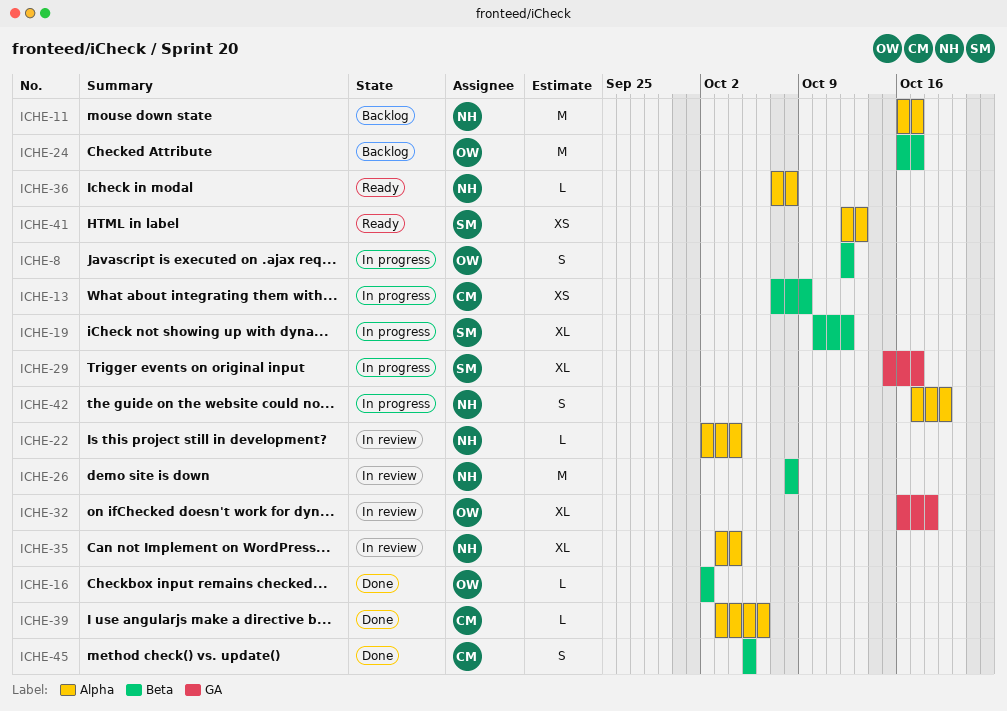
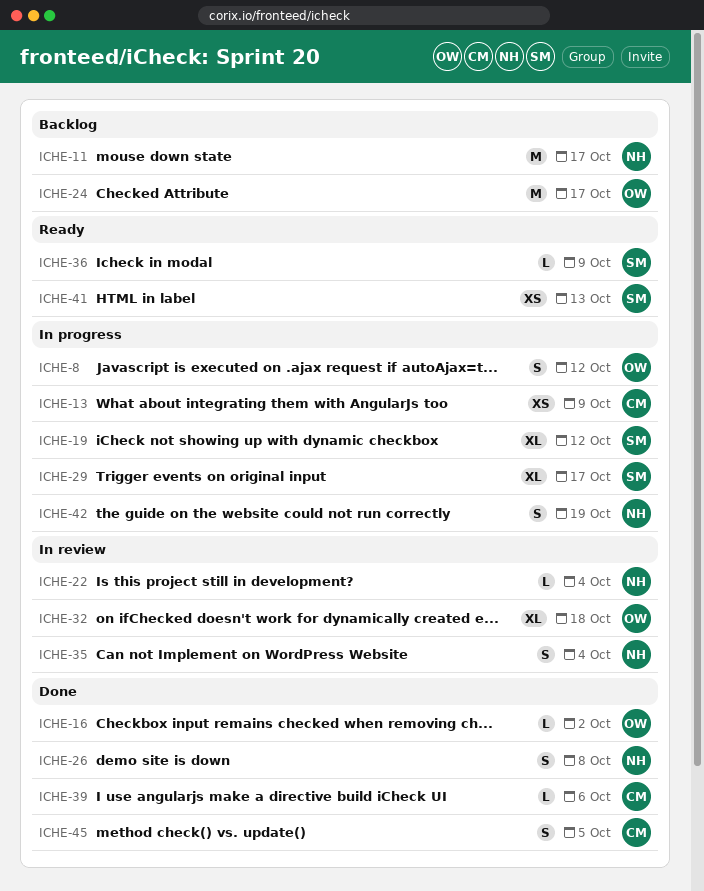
ICHE-26, status: In review -> Done
ICHE-26, estimate: M -> S
ICHE-35, estimate: XL -> S
ICHE-36, owner: NH -> SM
ICHE-36, due: Oct 8 -> Oct 9

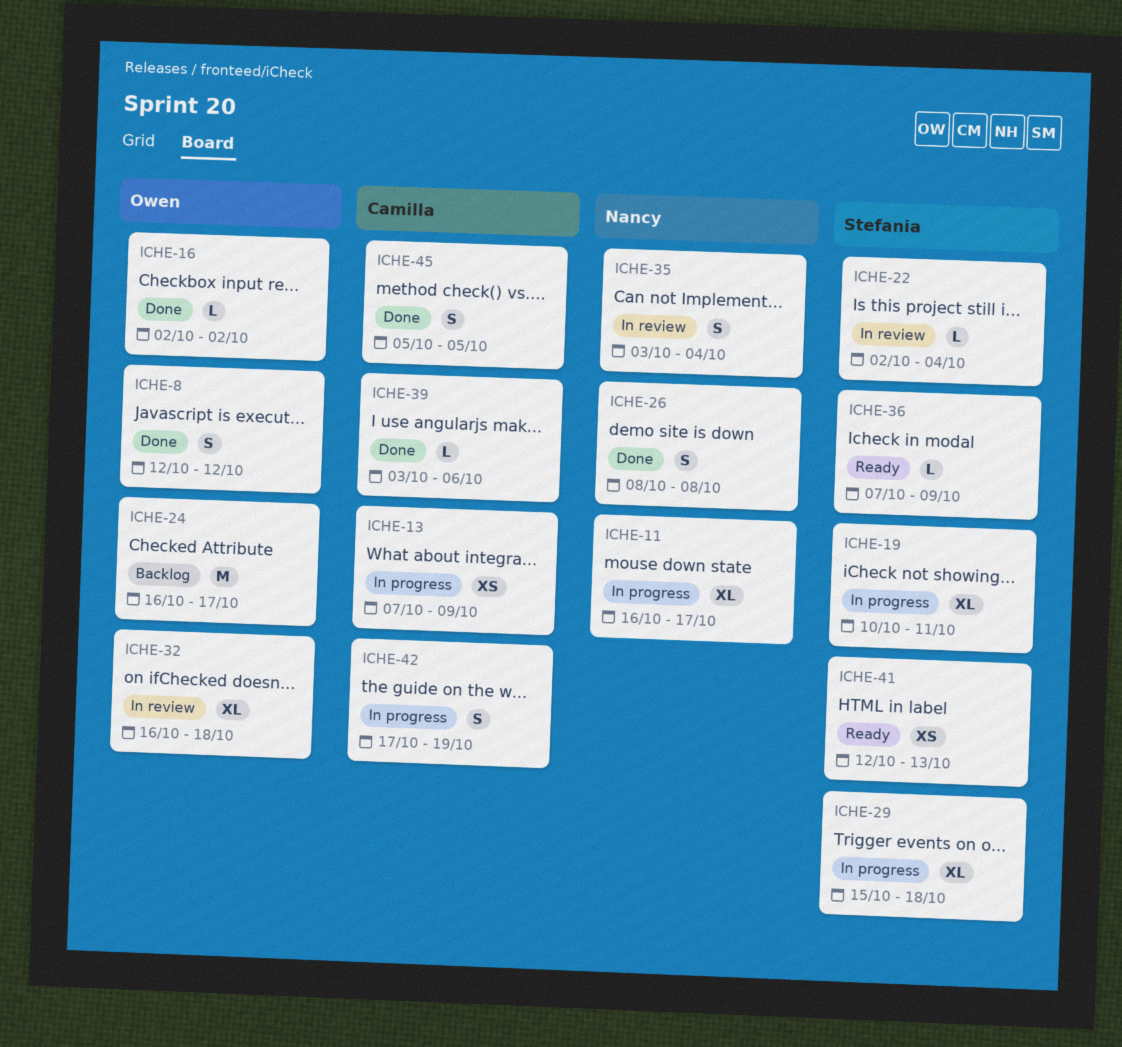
ICHE-8, status: In progress -> Done
ICHE-11, status: Backlog -> In progress
ICHE-11, estimate: M -> XL
ICHE-19, due: Oct 12 -> Oct 11
ICHE-22, owner: Nancy -> Stefania
ICHE-29, due: Oct 17 -> Oct 18
ICHE-42, owner: Nancy -> Camilla

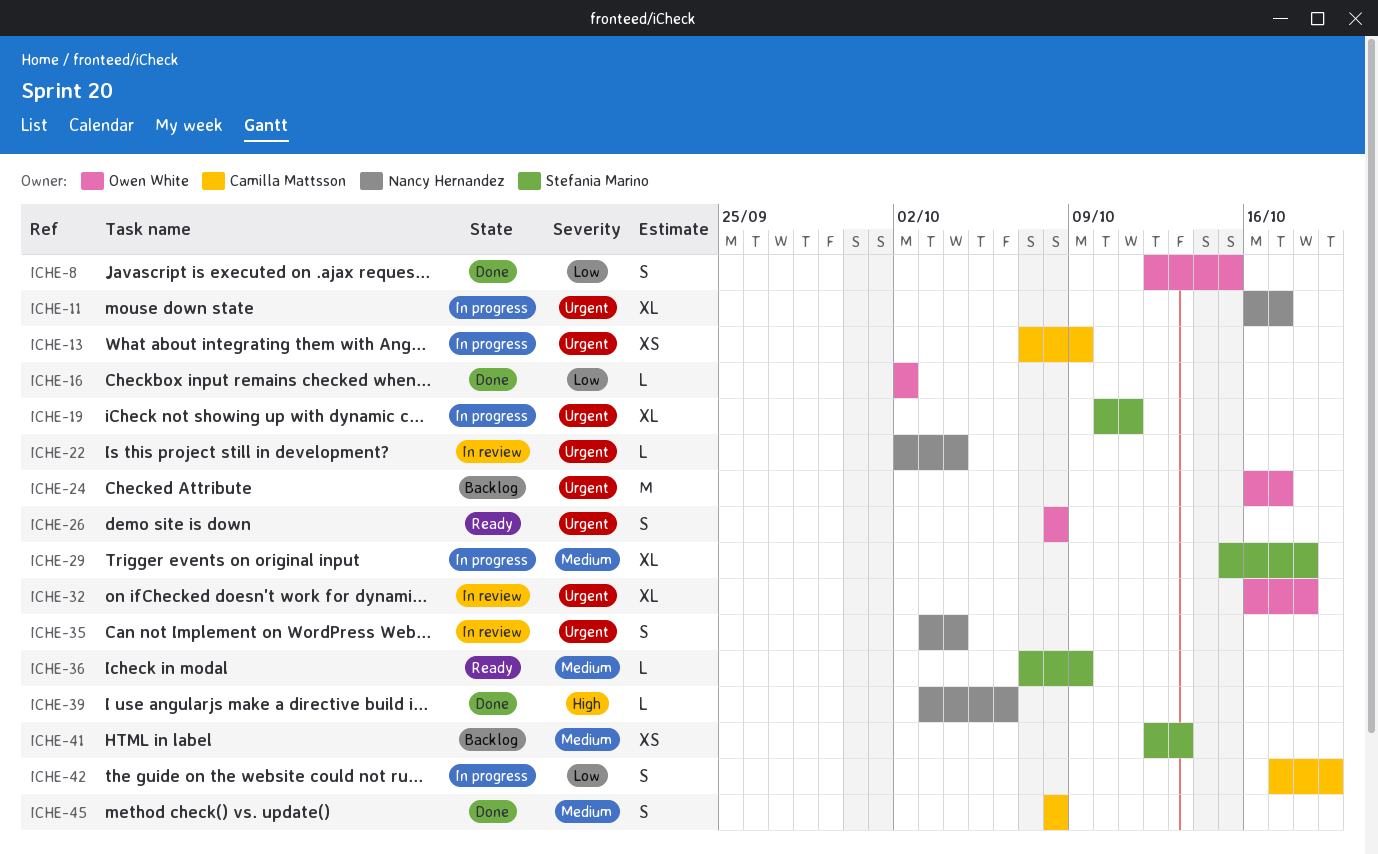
ICHE-8, due: Oct 12 -> Oct 15
ICHE-22, owner: Stefania Marino -> Nancy Hernandez
ICHE-26, status: Done -> Ready
ICHE-26, owner: Nancy Hernandez -> Owen White
ICHE-39, owner: Camilla Mattsson -> Nancy Hernandez
ICHE-41, status: Ready -> Backlog
ICHE-45, start: Oct 5 -> Oct 8
ICHE-45, due: Oct 5 -> Oct 8

